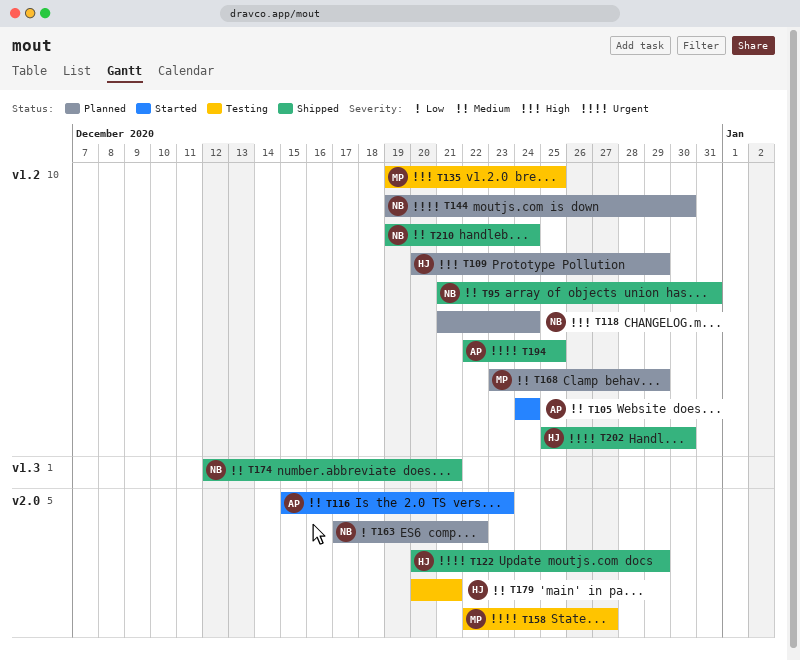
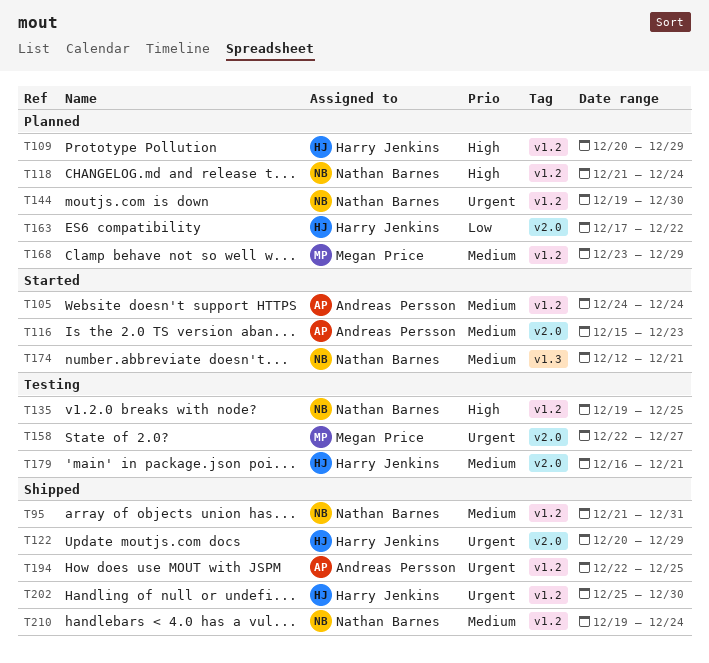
T135, owner: Megan Price -> Nathan Barnes
T163, owner: Nathan Barnes -> Harry Jenkins
T174, status: Shipped -> Started
T179, start: Dec 20 -> Dec 16

